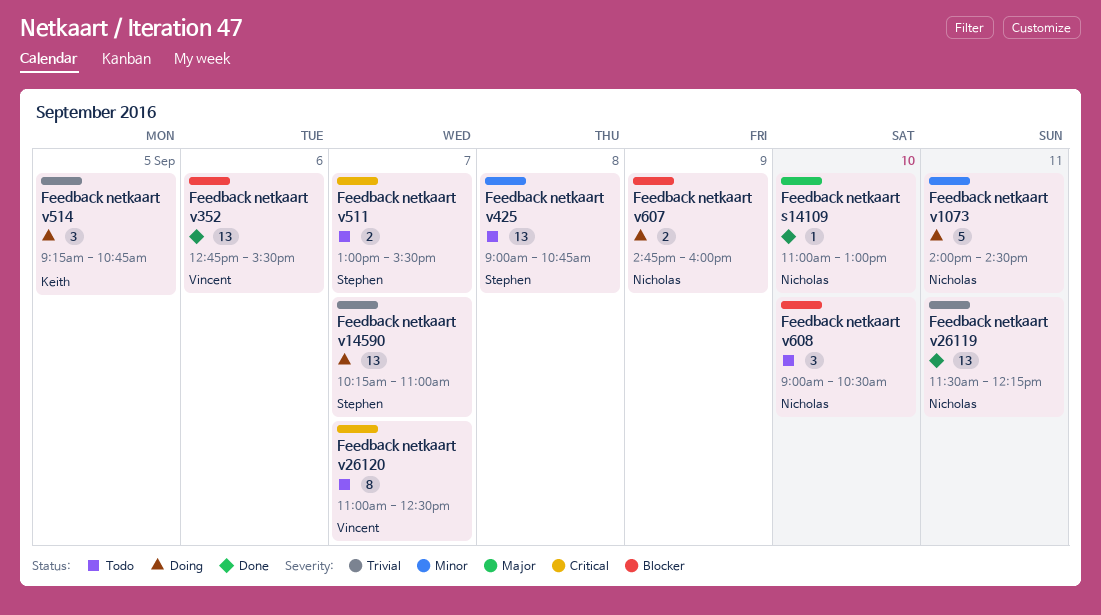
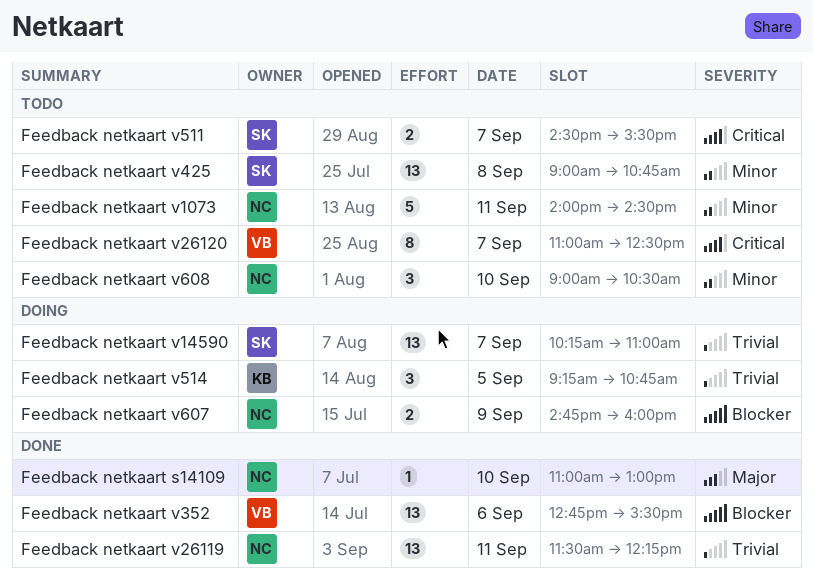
Feedback netkaart v1073, status: Doing -> Todo
Feedback netkaart v511, begins: 13:00 -> 14:30
Feedback netkaart v608, priority: Blocker -> Minor

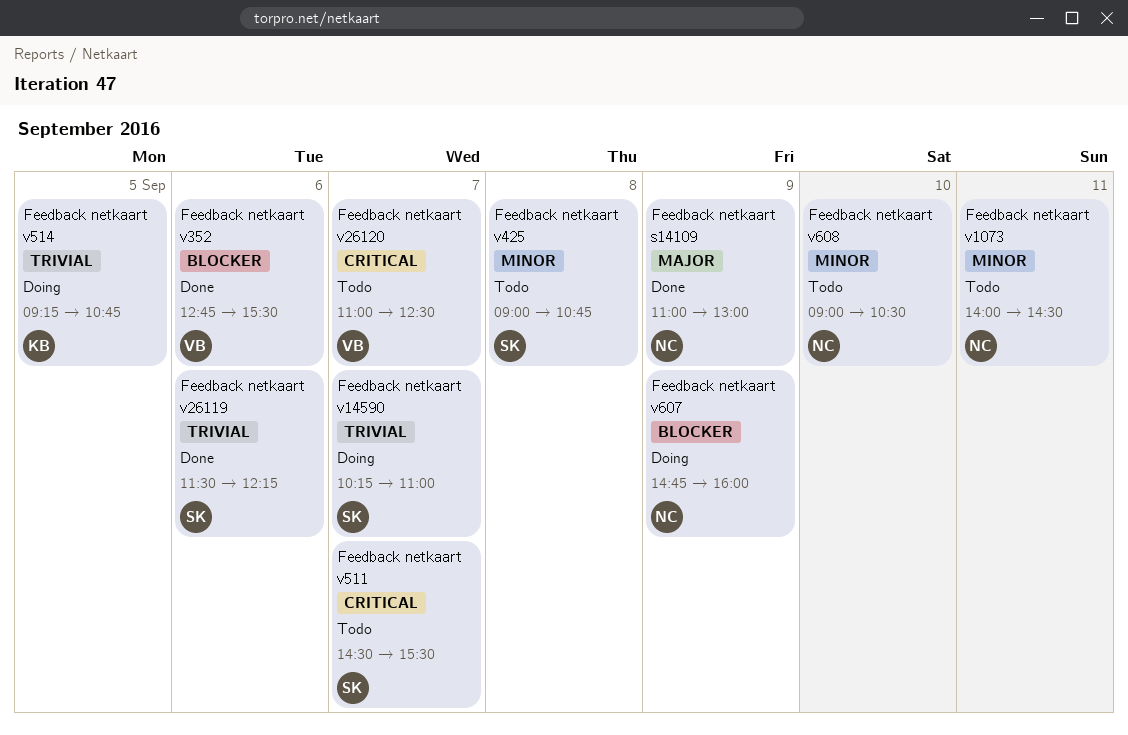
Feedback netkaart s14109, day: Sep 10 -> Sep 9
Feedback netkaart v26119, owner: NC -> SK
Feedback netkaart v26119, day: Sep 11 -> Sep 6

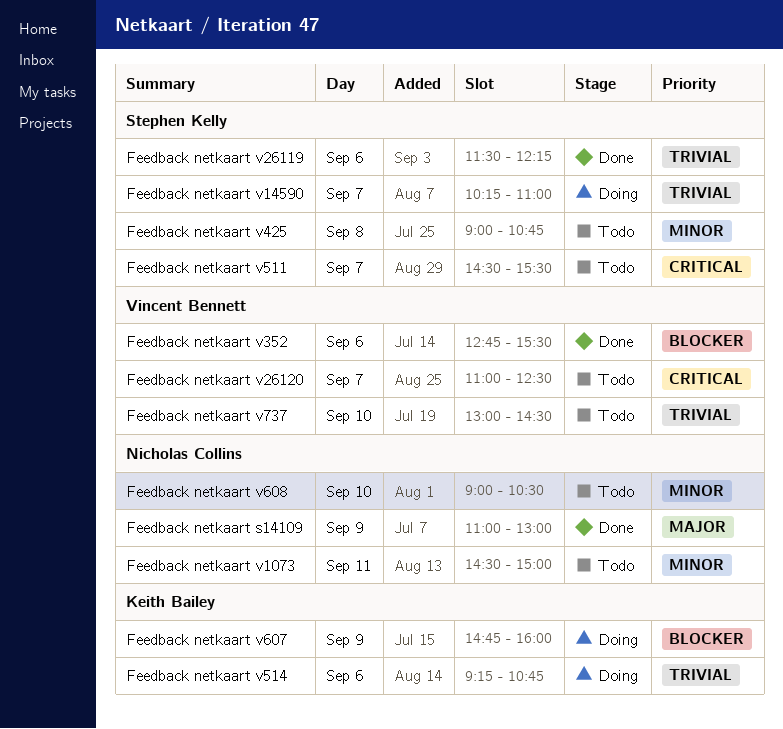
Feedback netkaart v1073, begins: 14:00 -> 14:30
Feedback netkaart v1073, ends: 14:30 -> 15:00
Feedback netkaart v514, day: Sep 5 -> Sep 6
Feedback netkaart v607, owner: Nicholas Collins -> Keith Bailey
Feedback netkaart v737: none -> present

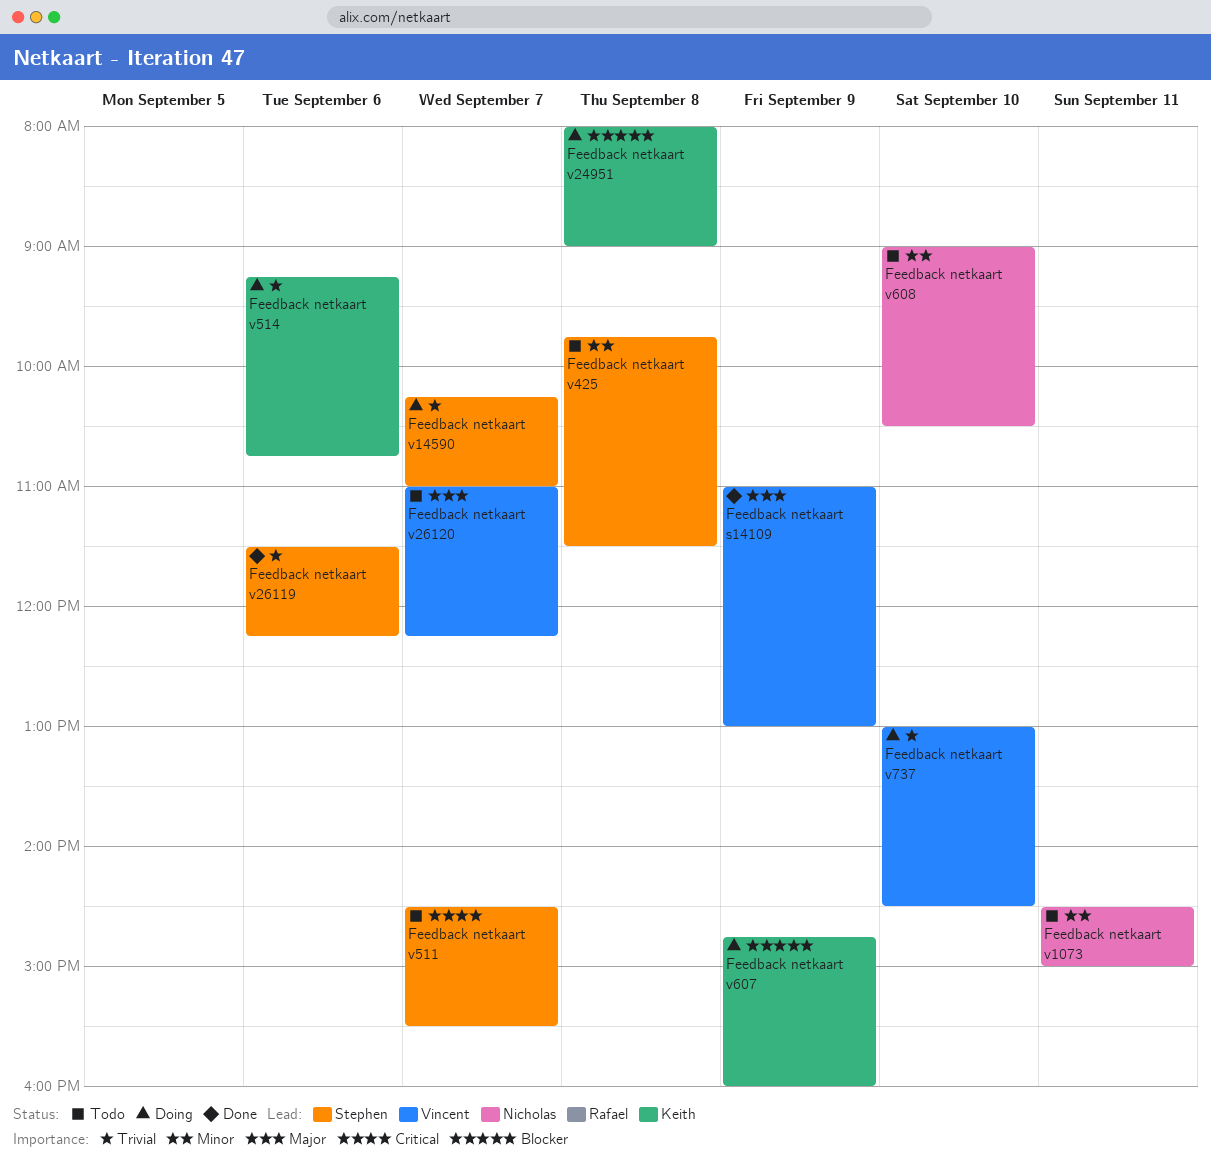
Feedback netkaart s14109, owner: Nicholas Collins -> Vincent Bennett
Feedback netkaart v24951: none -> present
Feedback netkaart v26120, priority: Critical -> Major
Feedback netkaart v26120, ends: 12:30 -> 12:15
Feedback netkaart v352: present -> none
Feedback netkaart v425, begins: 09:00 -> 09:45
Feedback netkaart v425, ends: 10:45 -> 11:30
Feedback netkaart v737, status: Todo -> Doing

